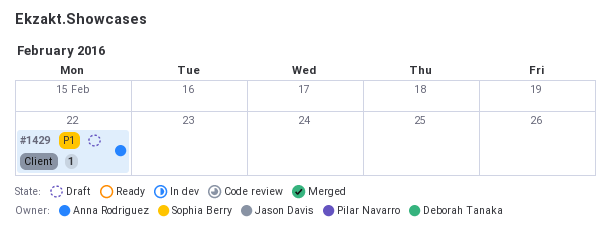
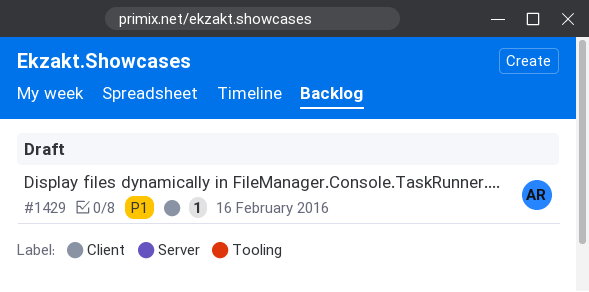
#1429, due: Feb 22 -> Feb 16

